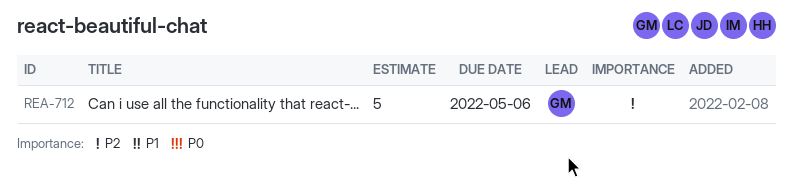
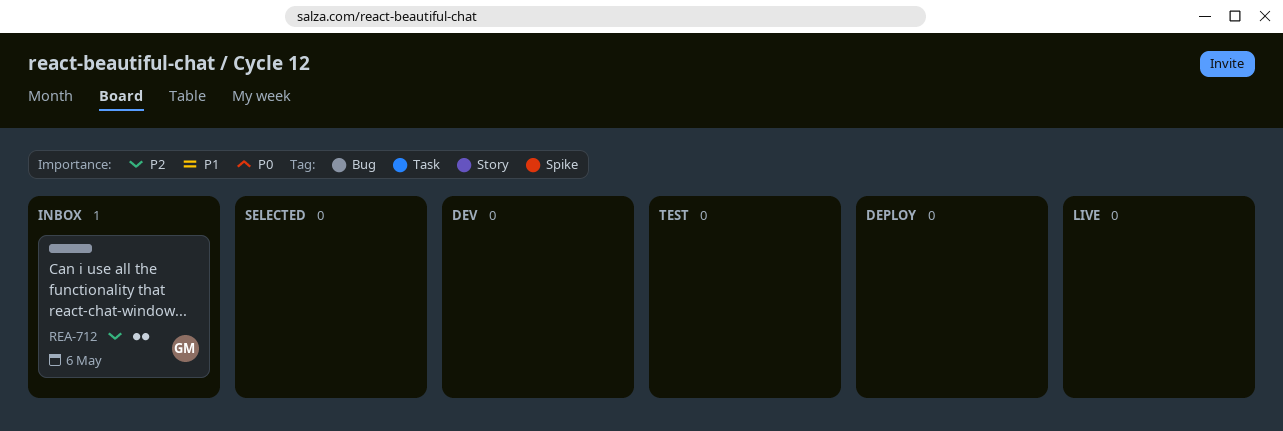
REA-712, estimate: 5 -> 2

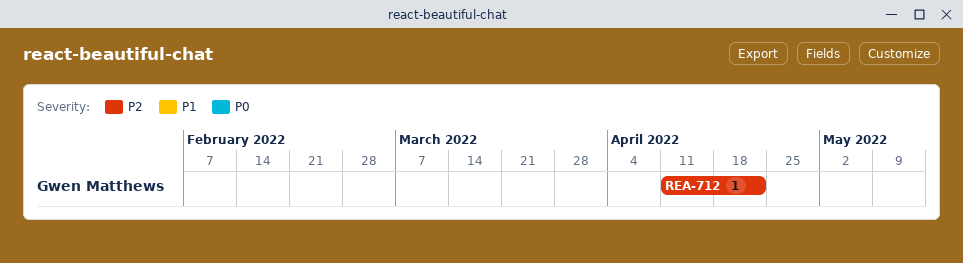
REA-712, estimate: 2 -> 1
REA-712, due: May 6 -> Apr 22

